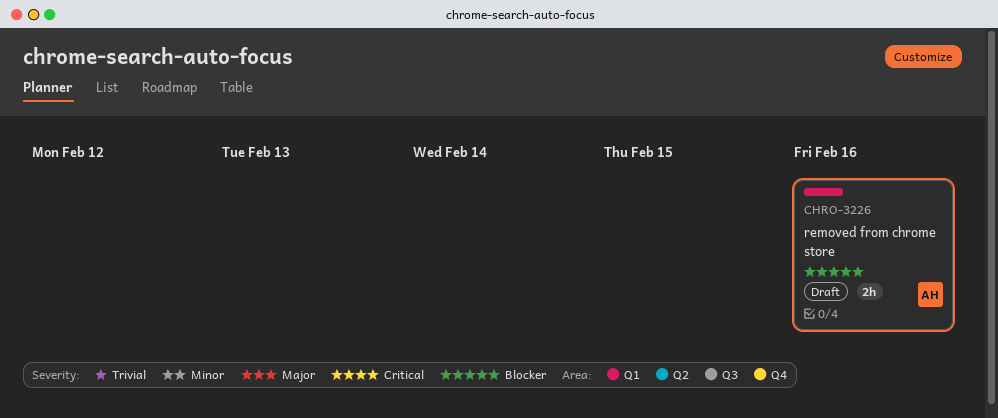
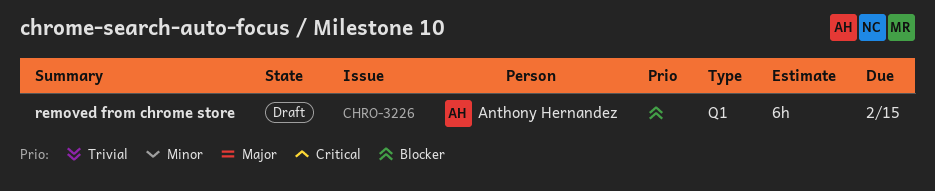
CHRO-3226, estimate: 2h -> 6h
CHRO-3226, due: Feb 16 -> Feb 15

